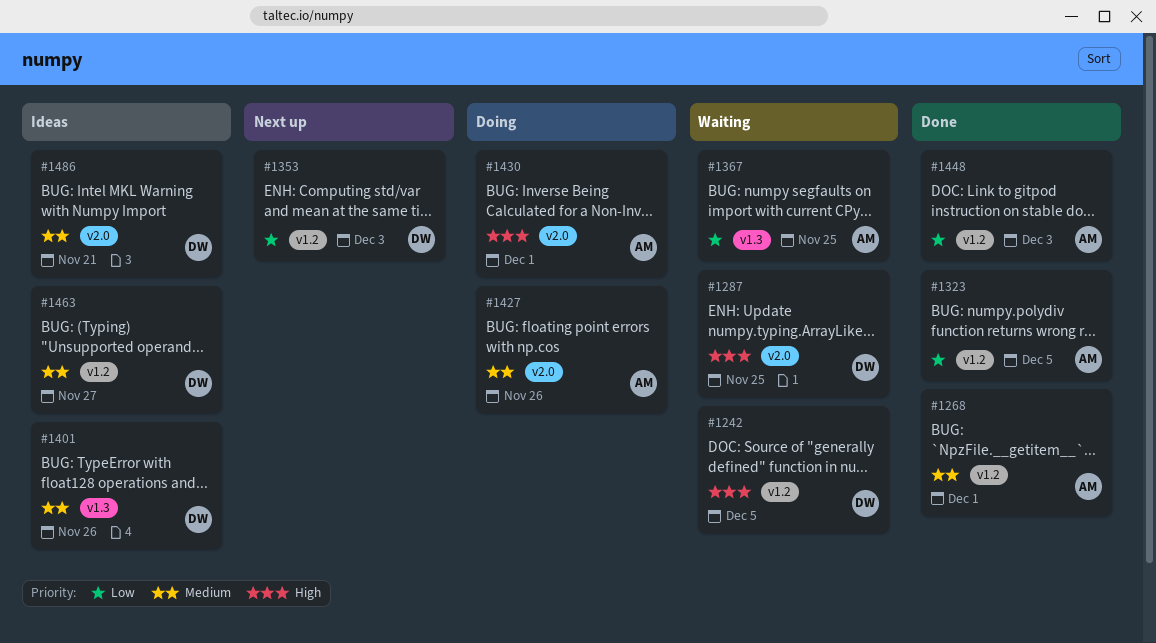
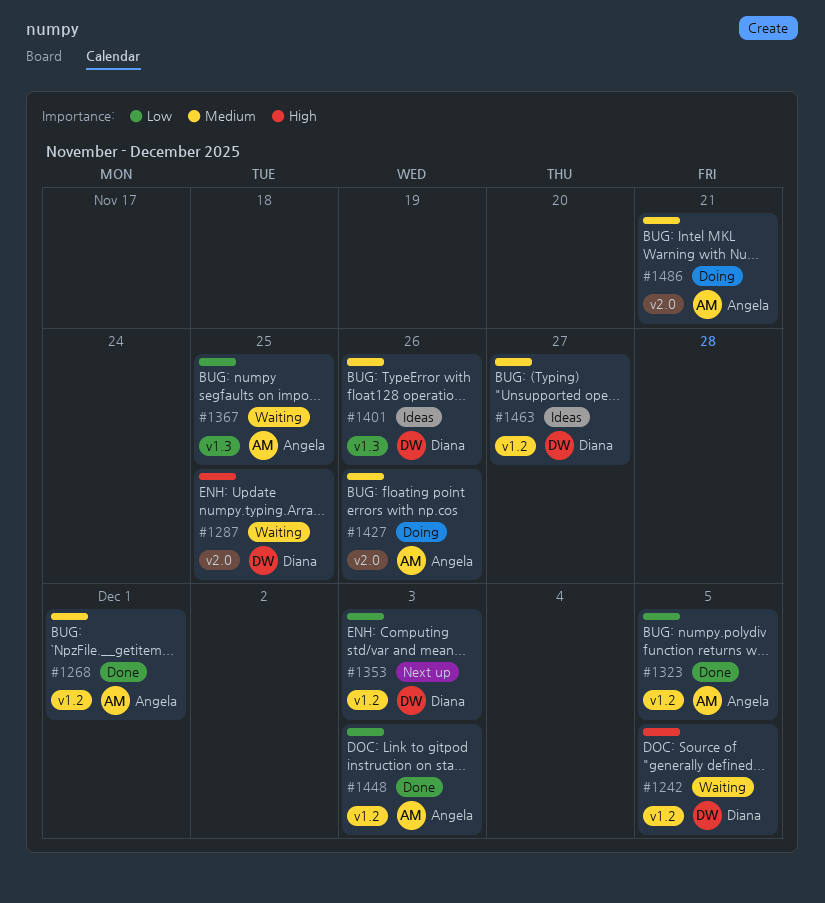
#1430: present -> none
#1486, status: Ideas -> Doing
#1486, owner: Diana -> Angela

